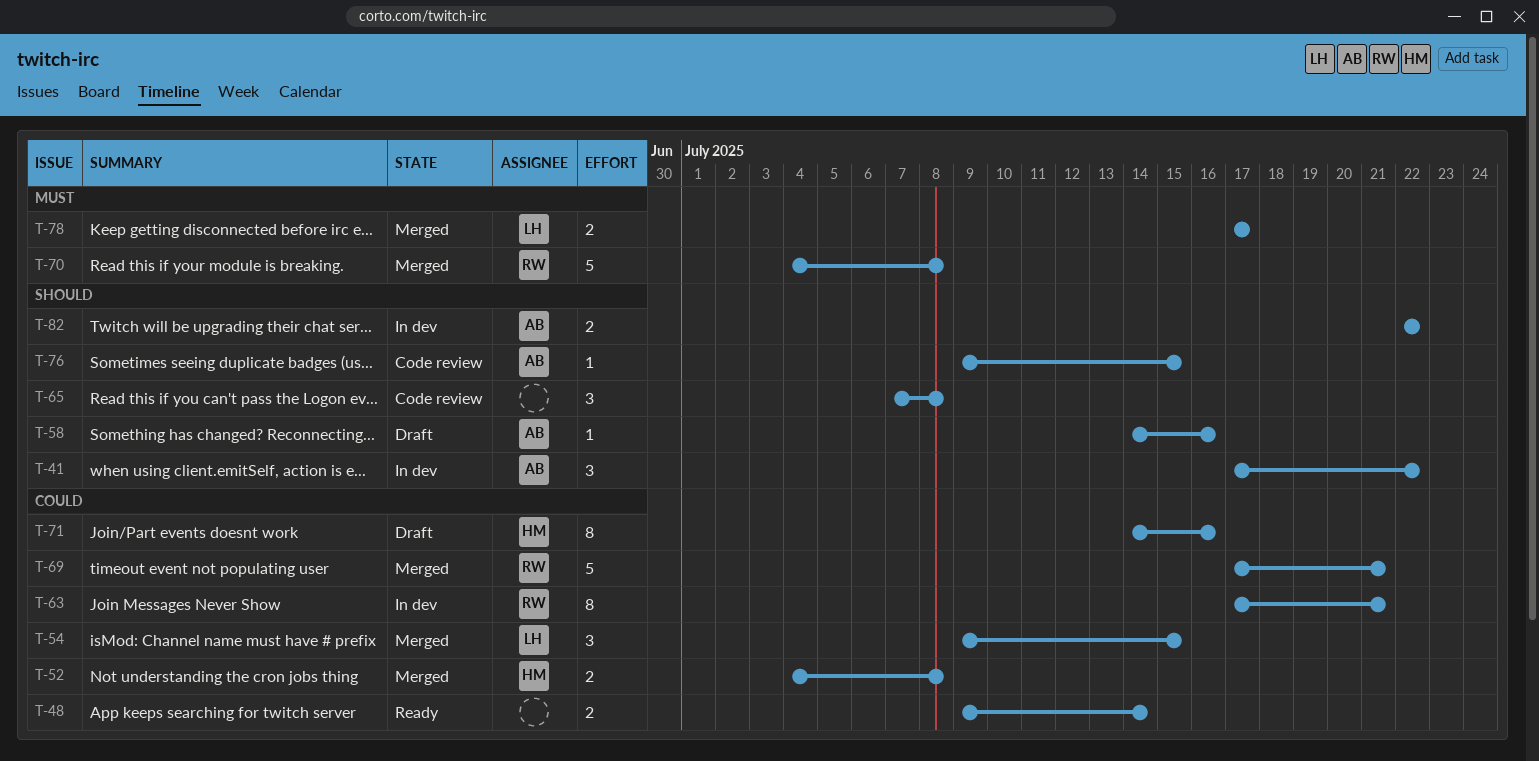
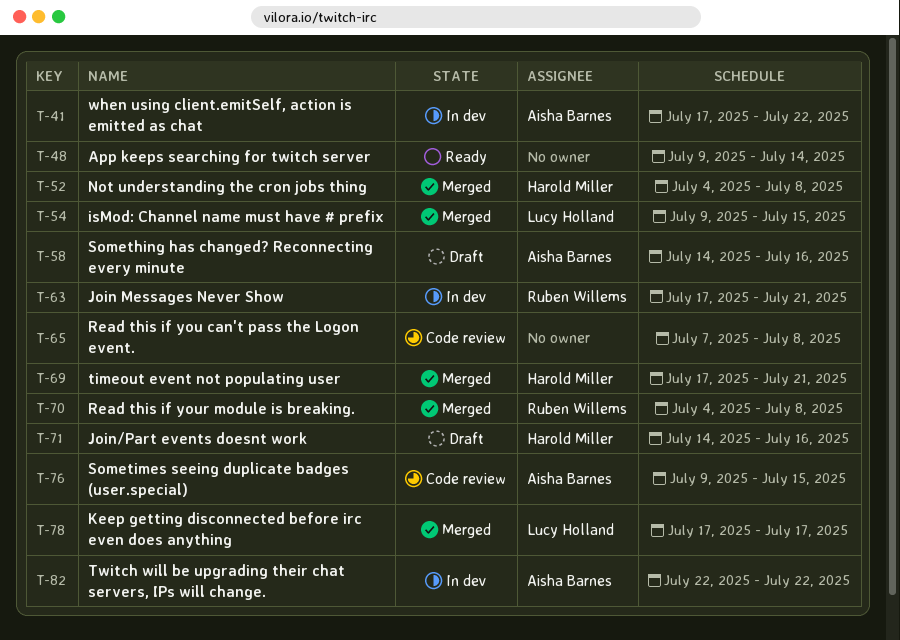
T-69, owner: Ruben Willems -> Harold Miller

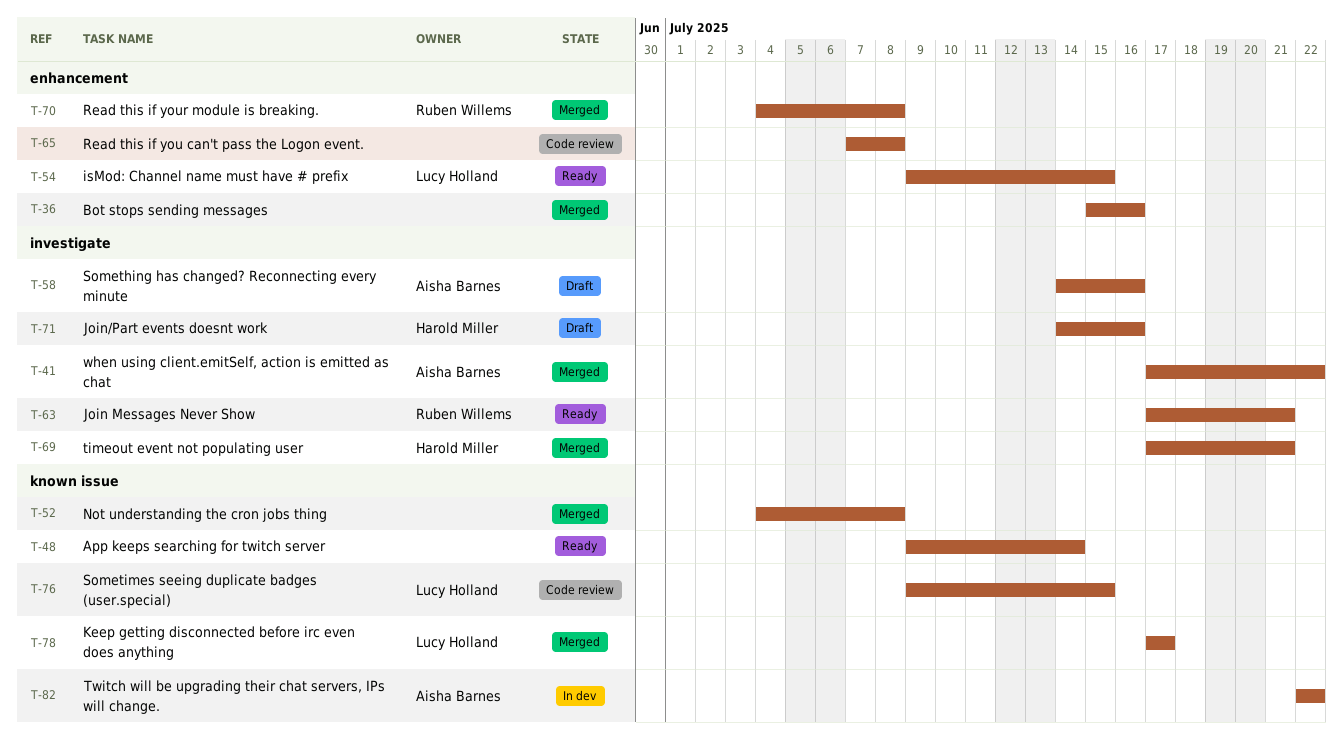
T-36: none -> present
T-41, status: In dev -> Merged
T-52, owner: Harold Miller -> none
T-54, status: Merged -> Ready
T-63, status: In dev -> Ready
T-76, owner: Aisha Barnes -> Lucy Holland

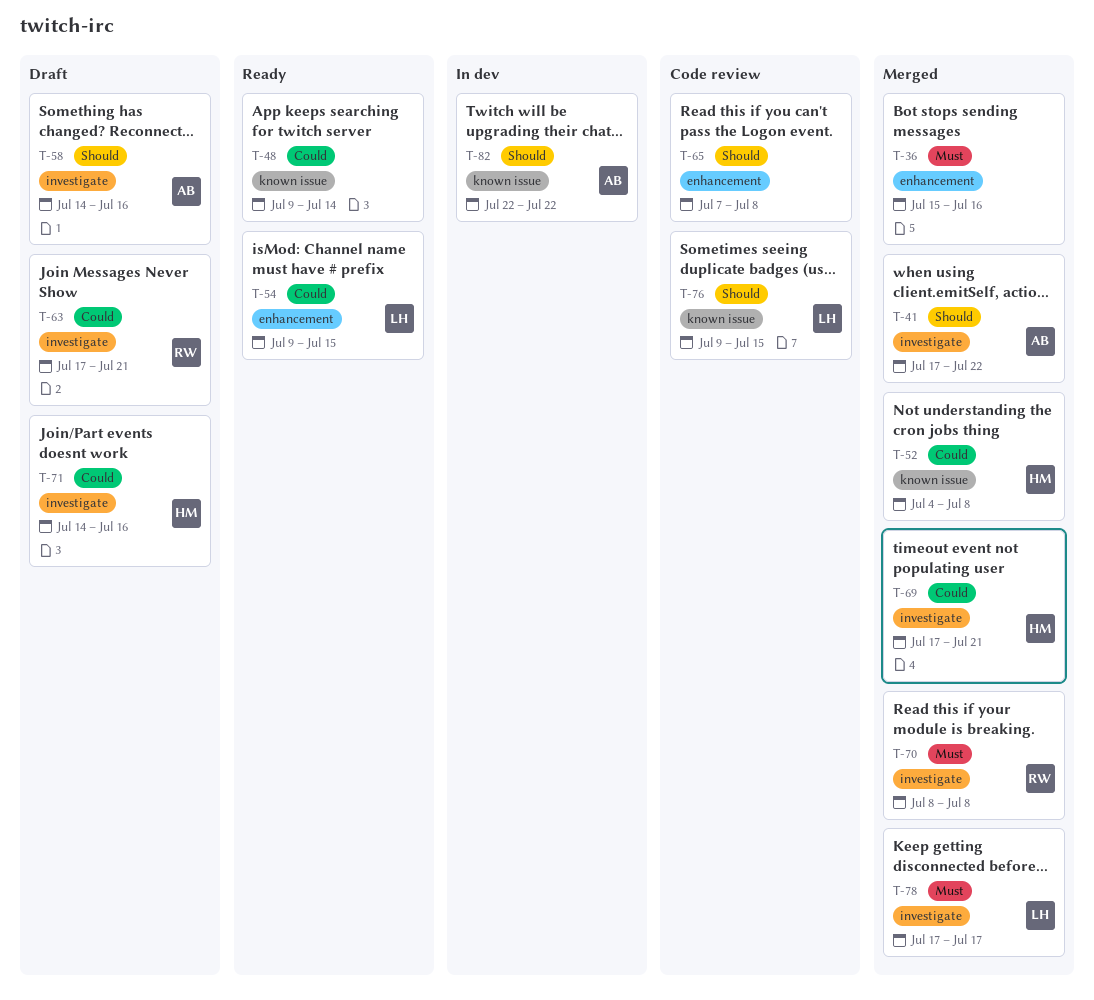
T-52, owner: none -> Harold Miller
T-63, status: Ready -> Draft
T-70, label: enhancement -> investigate
T-70, start: Jul 4 -> Jul 8
T-78, label: known issue -> investigate

